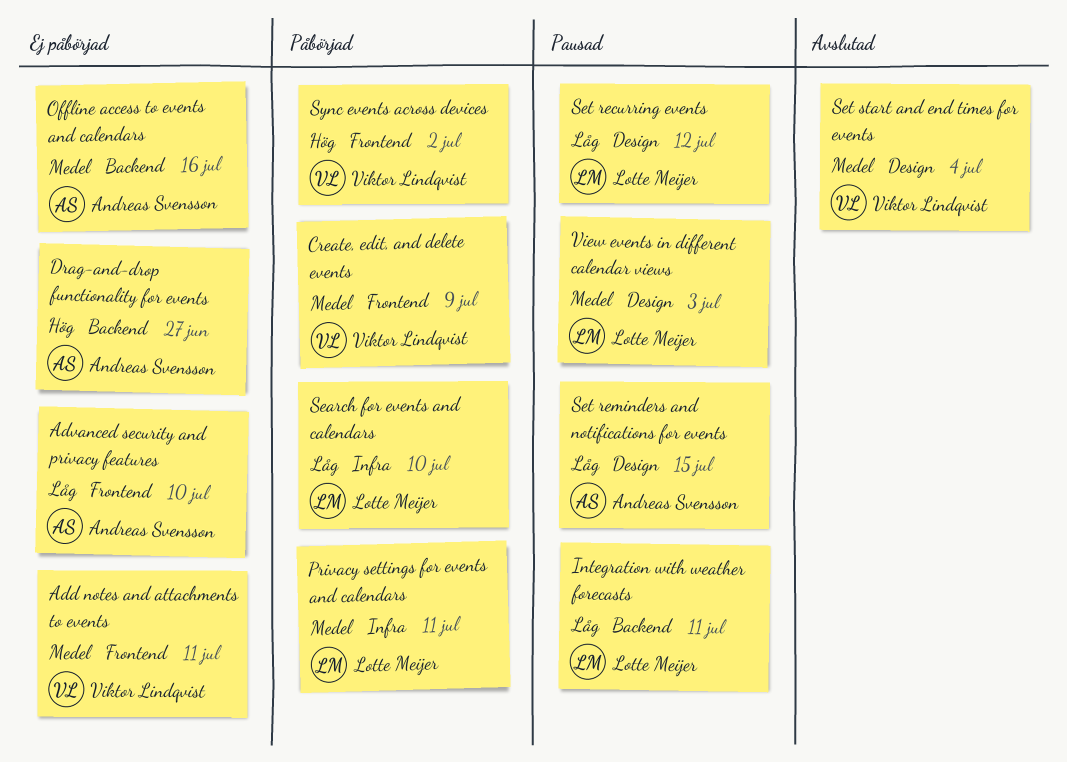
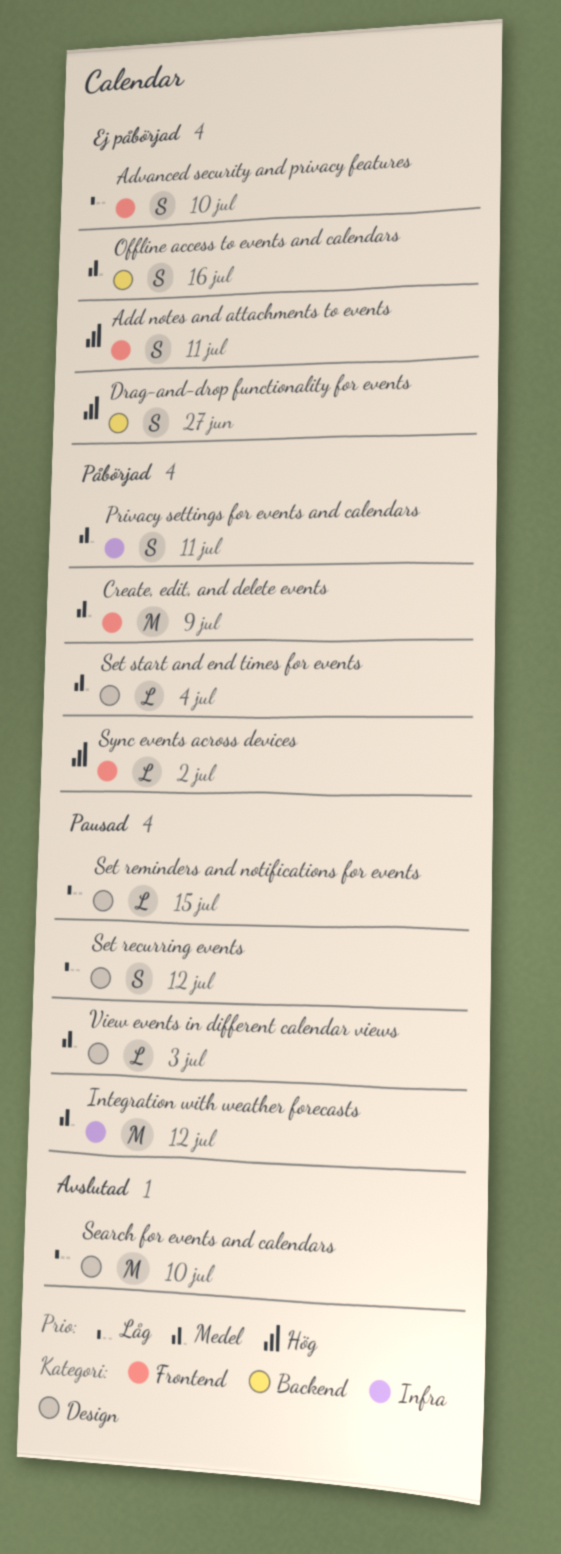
Add notes and attachments to events, priority: Medel -> Hög
Integration with weather forecasts, priority: Låg -> Medel
Integration with weather forecasts, label: Backend -> Infra
Integration with weather forecasts, due: Jul 11 -> Jul 12
Search for events and calendars, status: Påbörjad -> Avslutad
Search for events and calendars, label: Infra -> Design
Set start and end times for events, status: Avslutad -> Påbörjad

